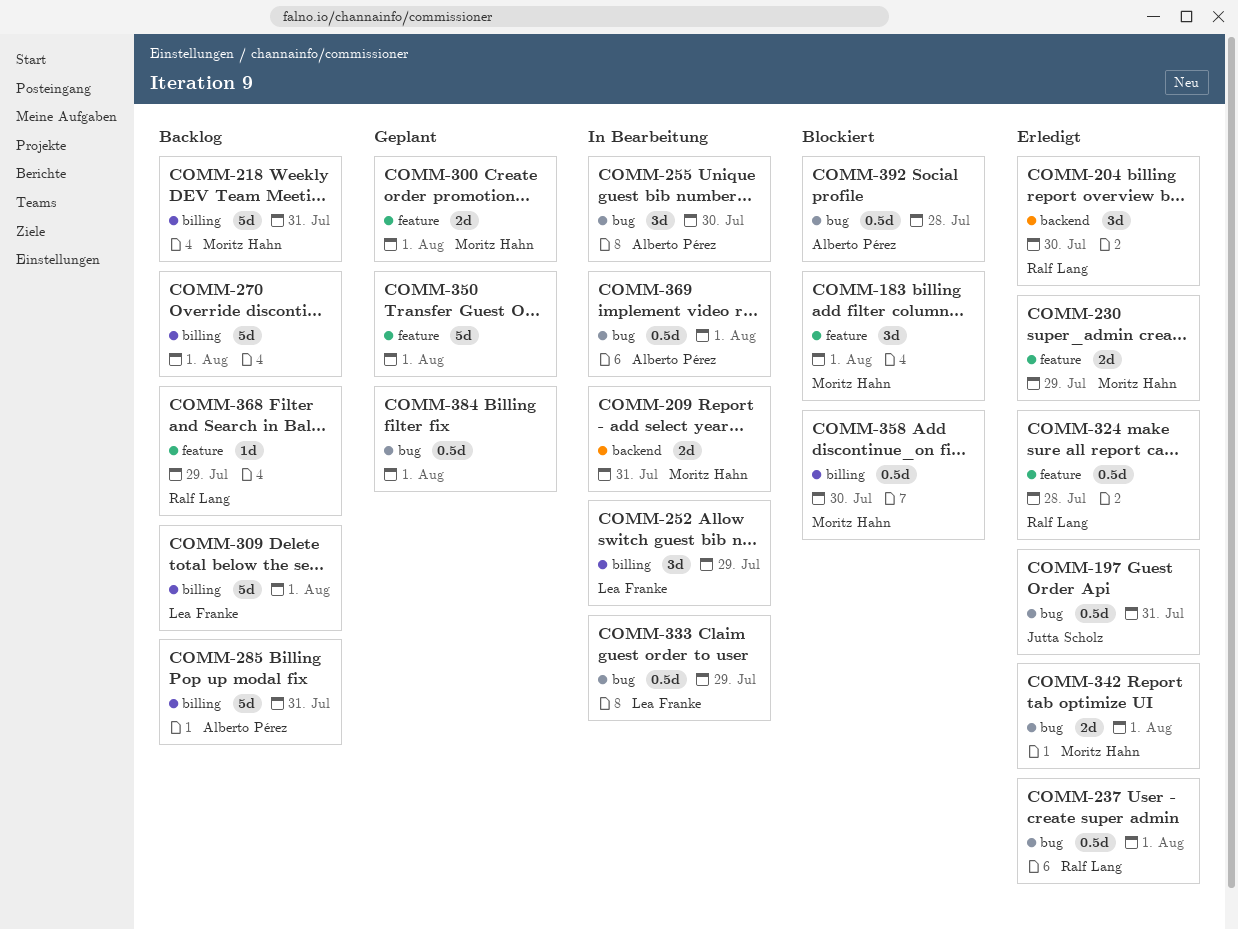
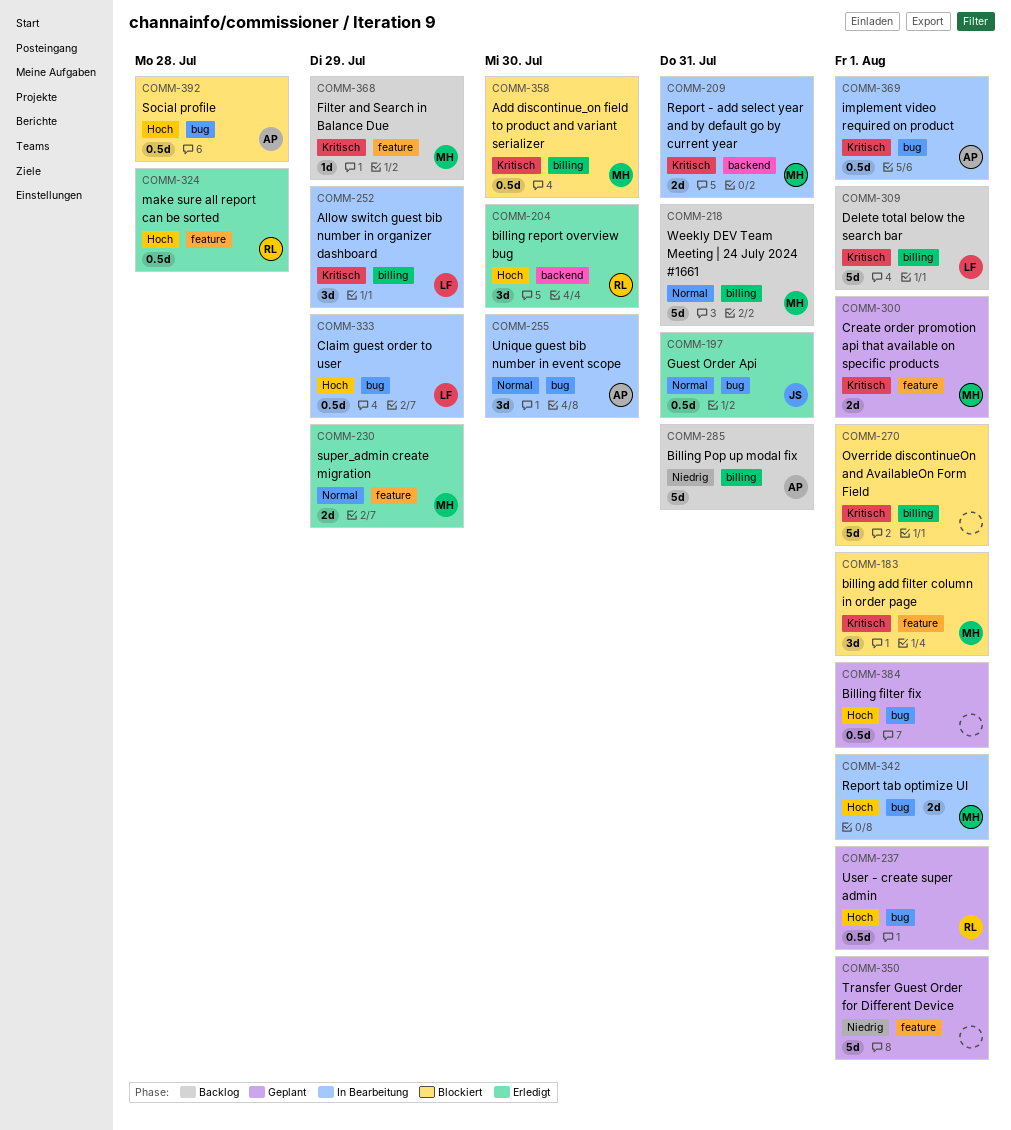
COMM-237, status: Erledigt -> Geplant
COMM-270, status: Backlog -> Blockiert
COMM-342, status: Erledigt -> In Bearbeitung
COMM-368, owner: Ralf Lang -> Moritz Hahn

